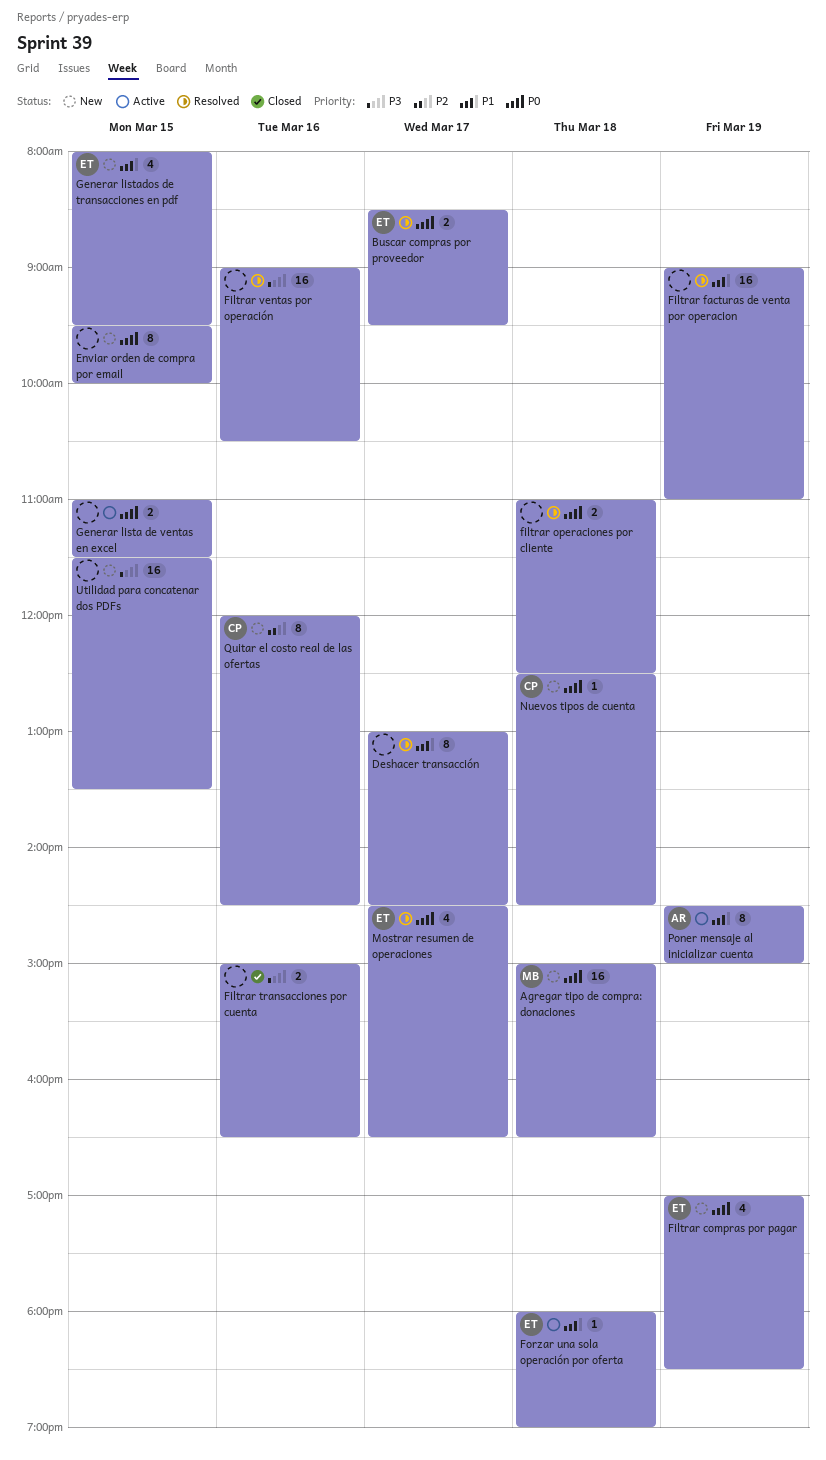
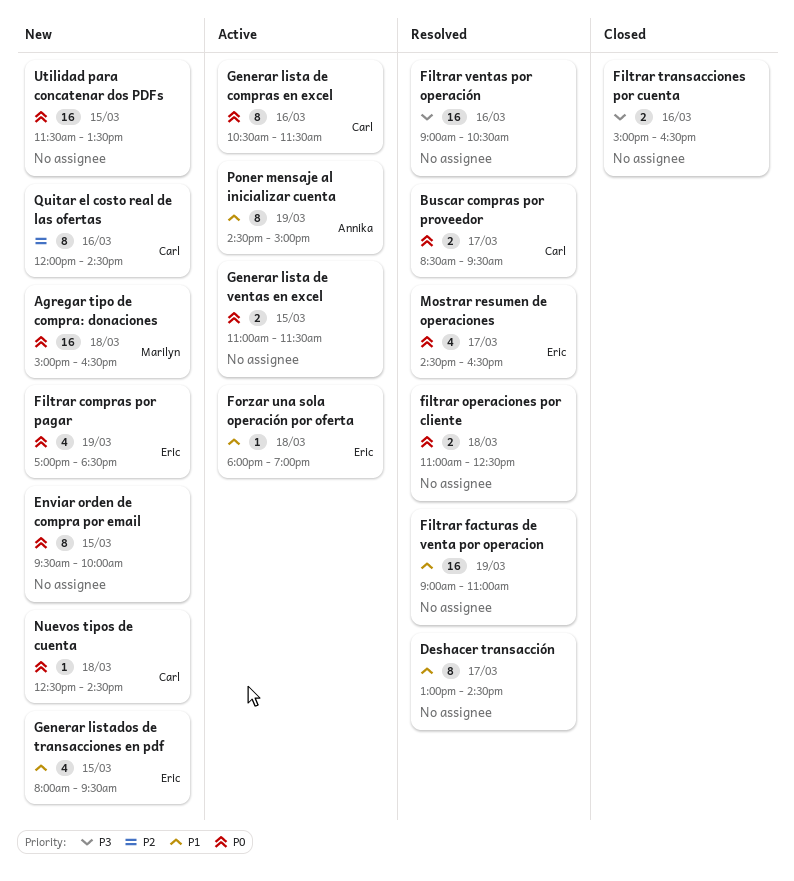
Buscar compras por proveedor, owner: Eric -> Carl
Generar lista de compras en excel: none -> present
Utilidad para concatenar dos PDFs, priority: P3 -> P0

